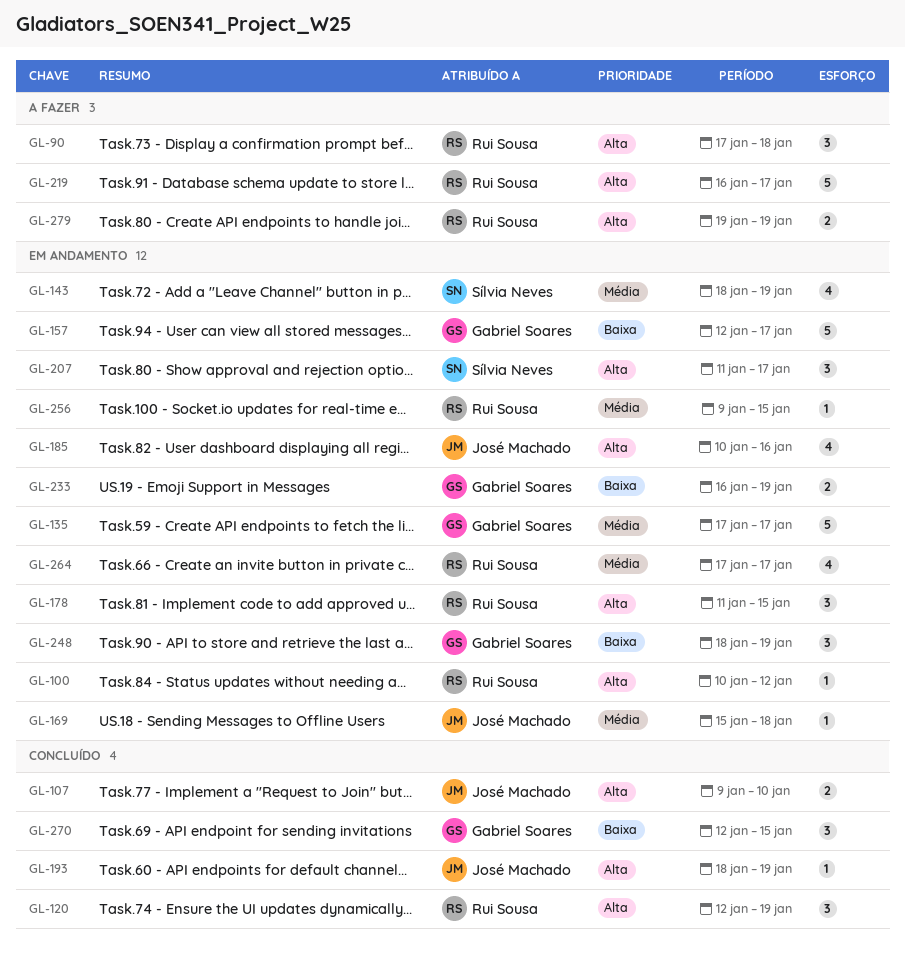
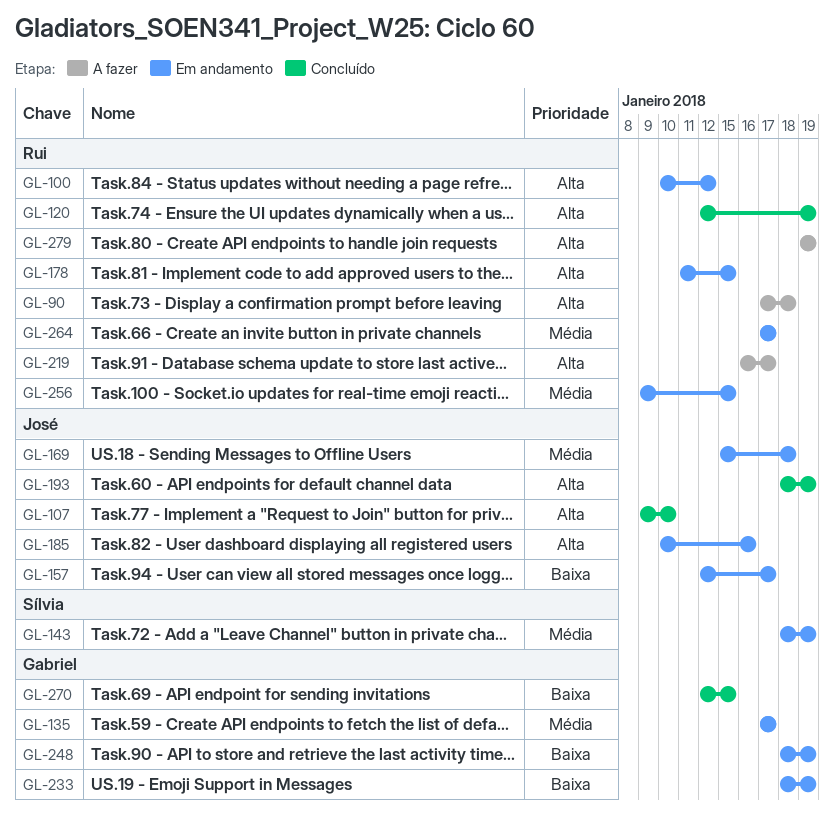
GL-157, owner: Gabriel Soares -> José Machado
GL-207: present -> none
GL-233, start: Jan 16 -> Jan 18

